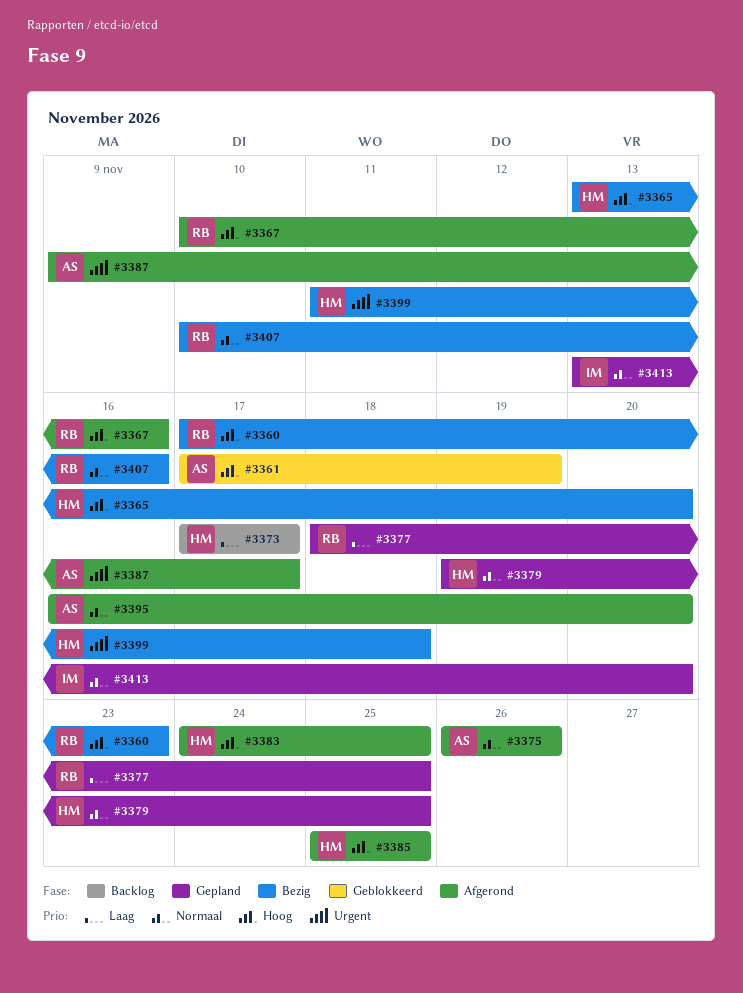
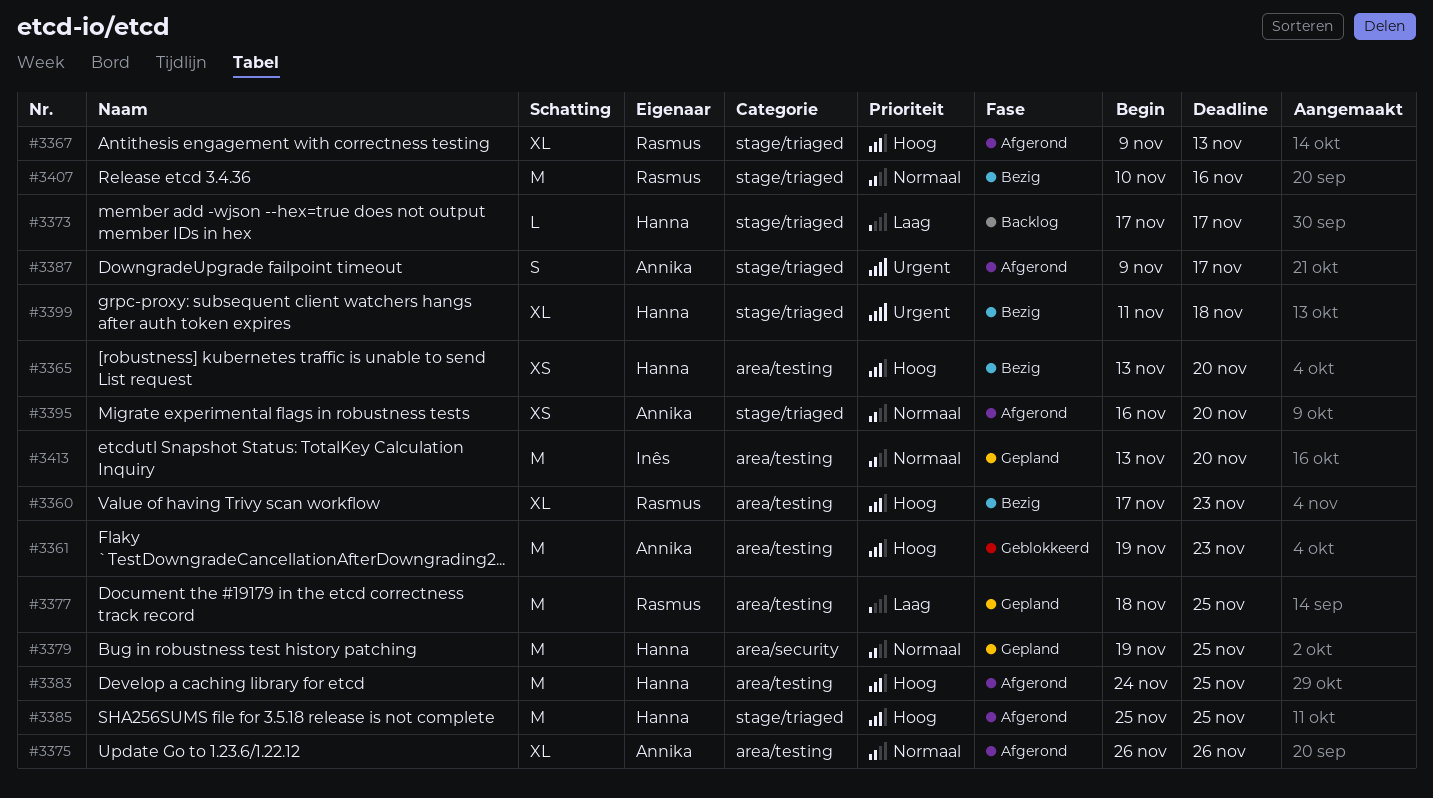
#3361, start: Nov 17 -> Nov 19
#3361, due: Nov 19 -> Nov 23
#3367, start: Nov 10 -> Nov 9
#3367, due: Nov 16 -> Nov 13

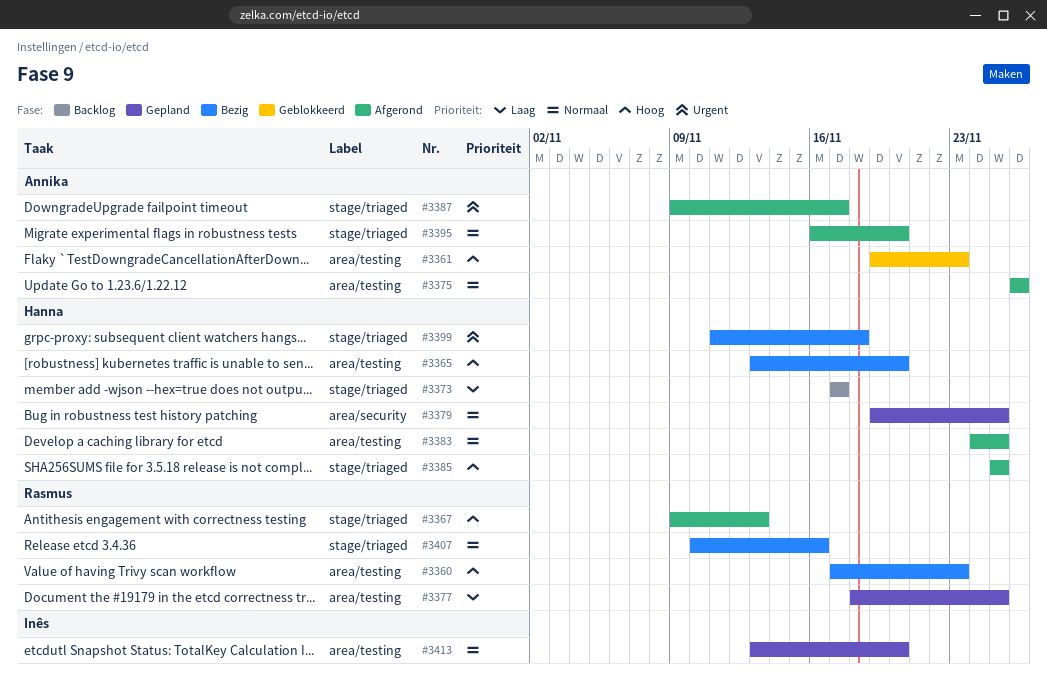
#3383, priority: Hoog -> Normaal

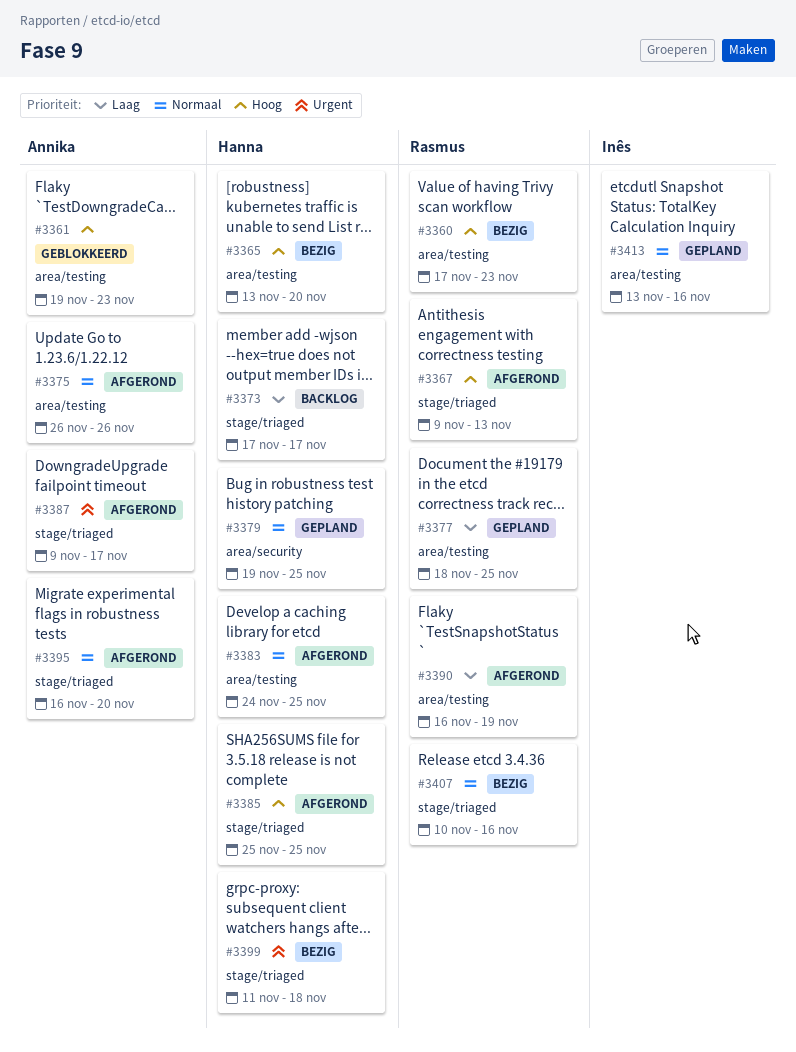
#3390: none -> present
#3413, due: Nov 20 -> Nov 16

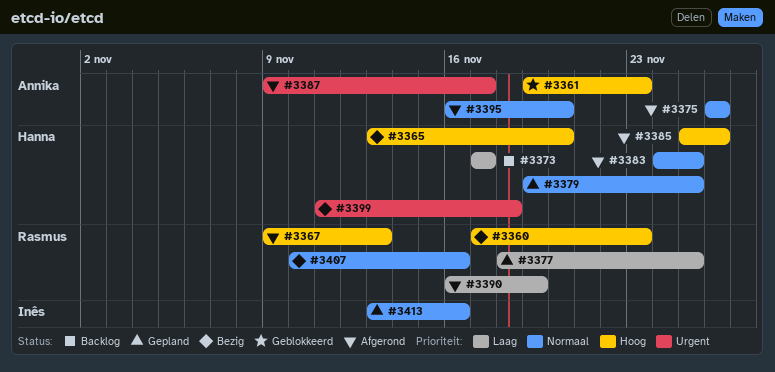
#3385, due: Nov 25 -> Nov 26

